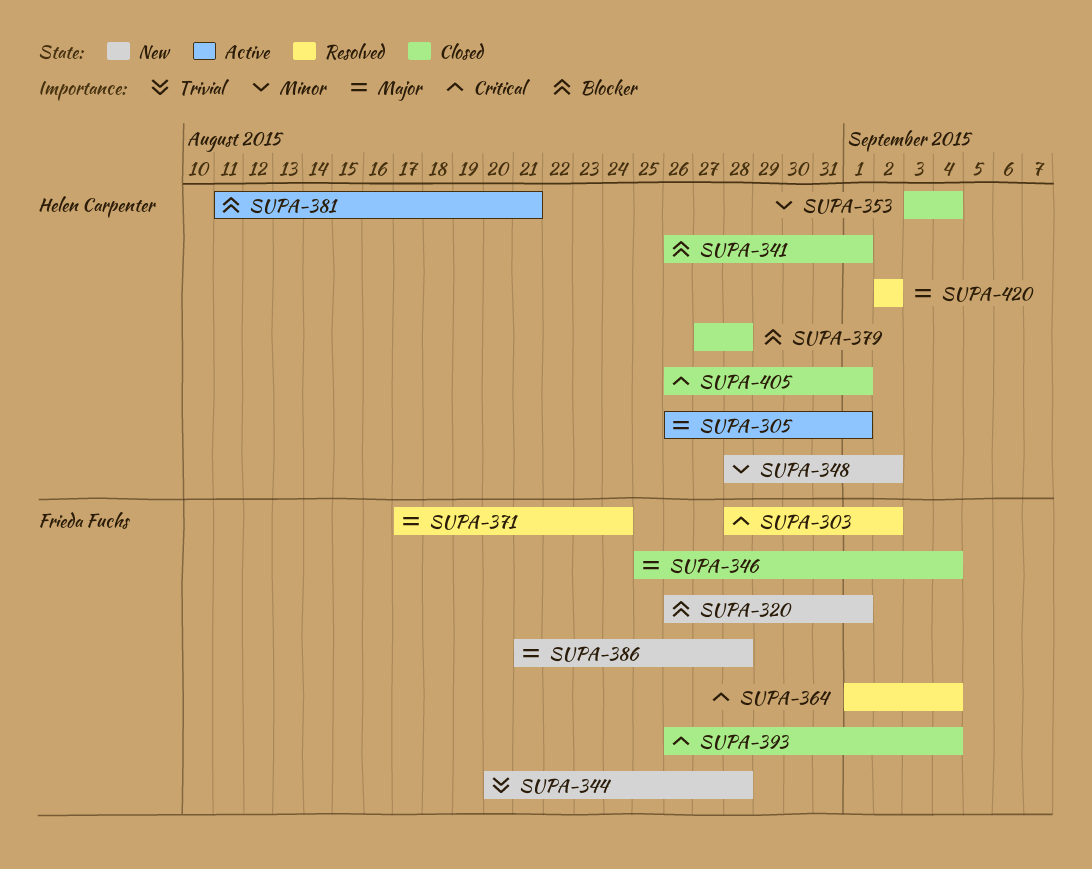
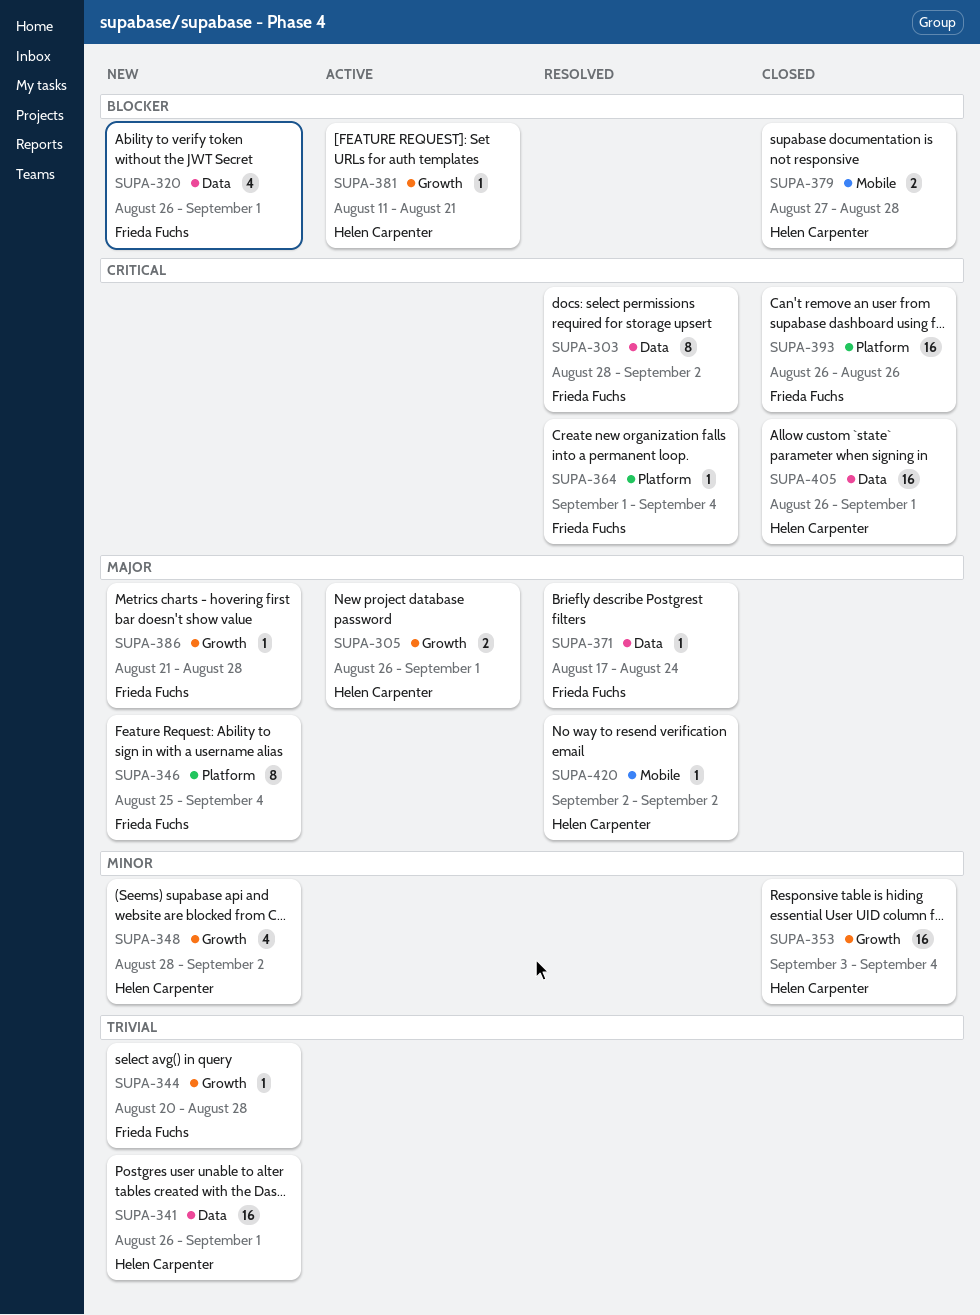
SUPA-341, status: Closed -> New
SUPA-341, priority: Blocker -> Trivial
SUPA-346, status: Closed -> New
SUPA-393, due: Sep 4 -> Aug 26

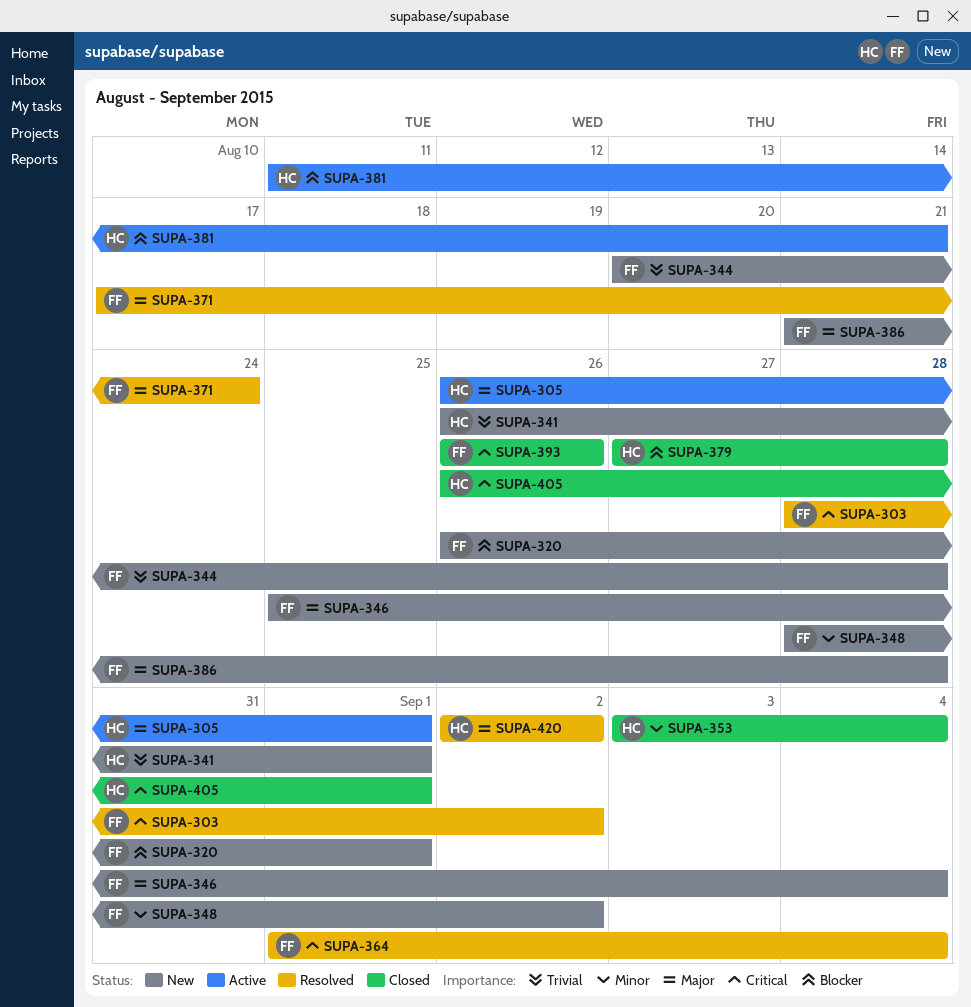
SUPA-348, owner: Helen Carpenter -> Frieda Fuchs

